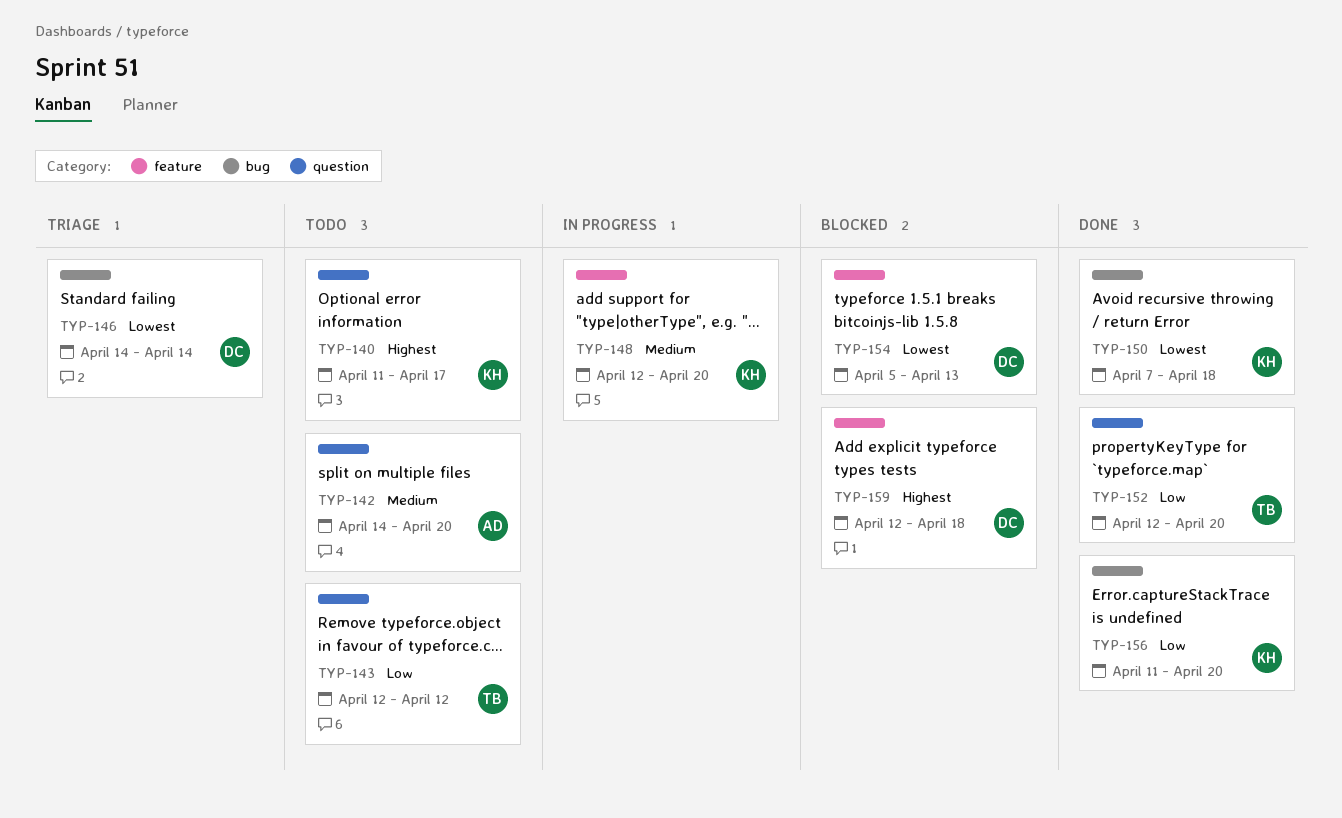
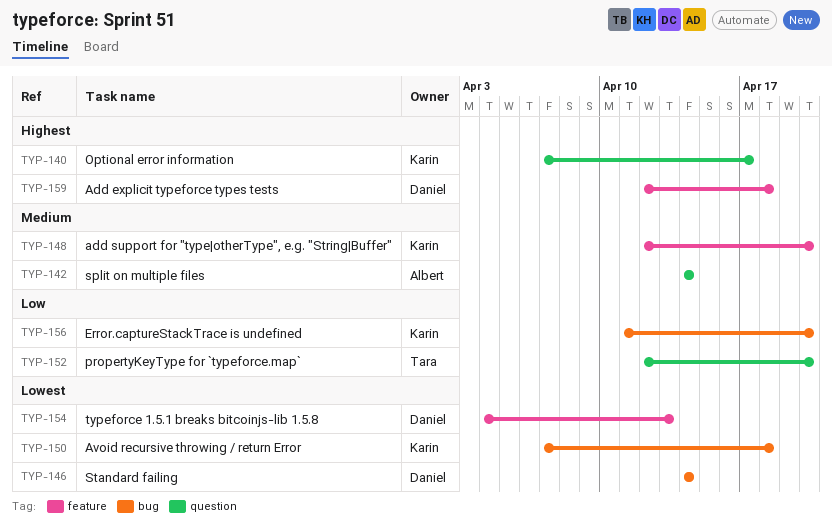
TYP-140, start: Apr 11 -> Apr 7
TYP-142, due: Apr 20 -> Apr 14
TYP-143: present -> none
TYP-154, start: Apr 5 -> Apr 4

